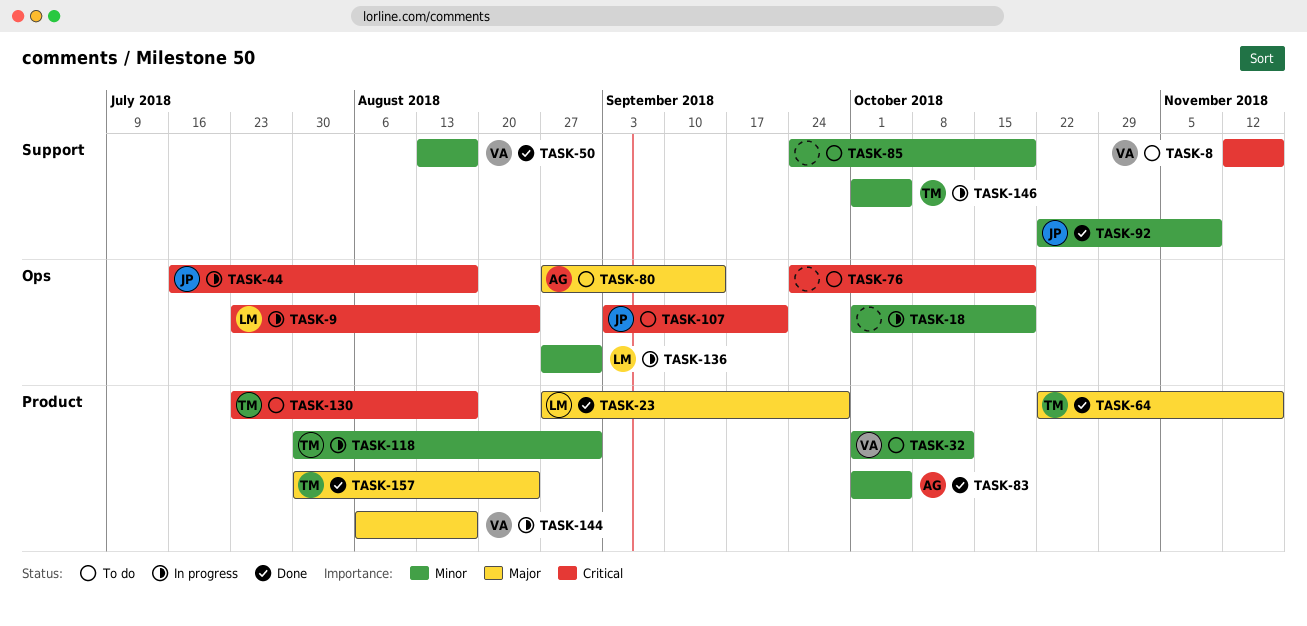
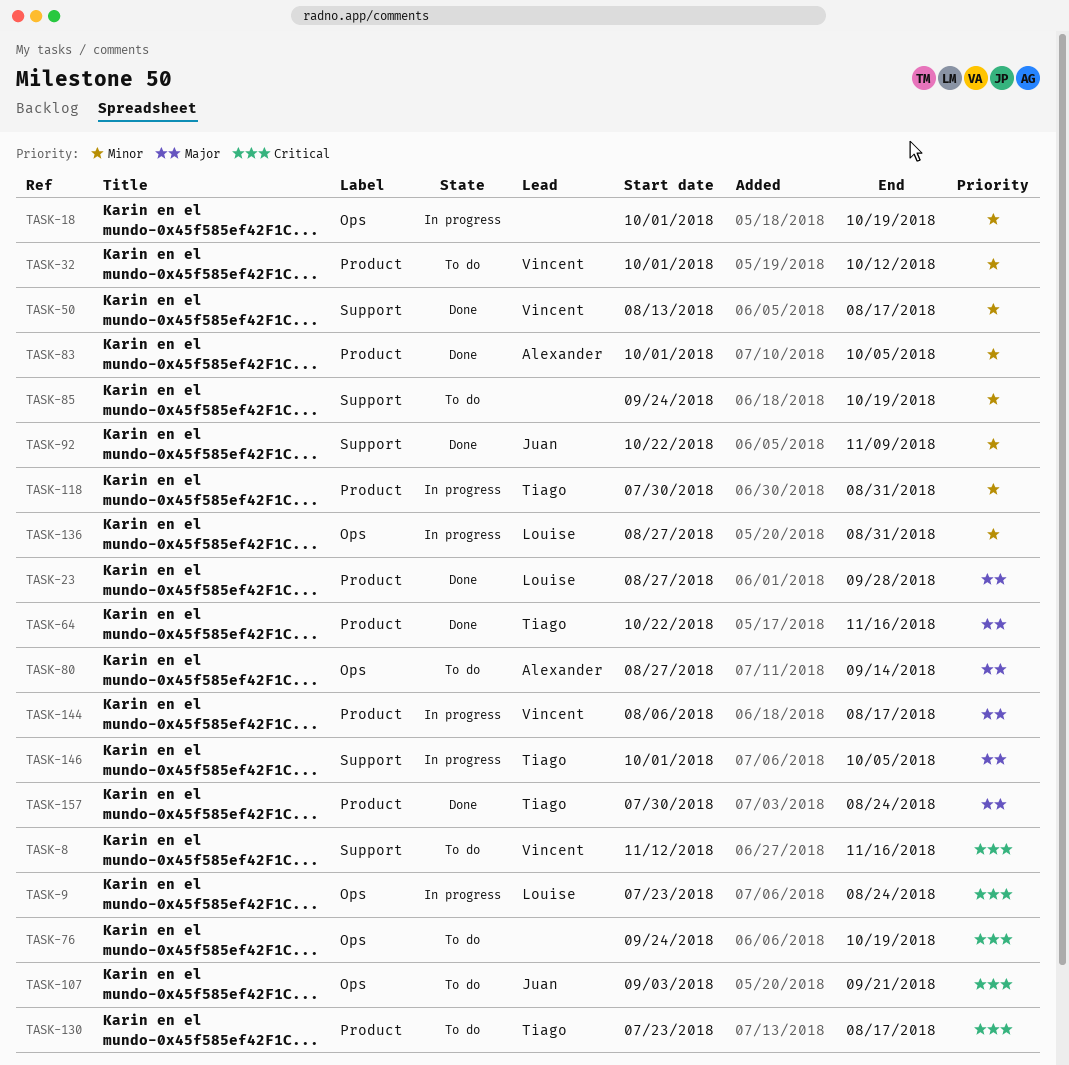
TASK-44: present -> none
TASK-146, priority: Minor -> Major

